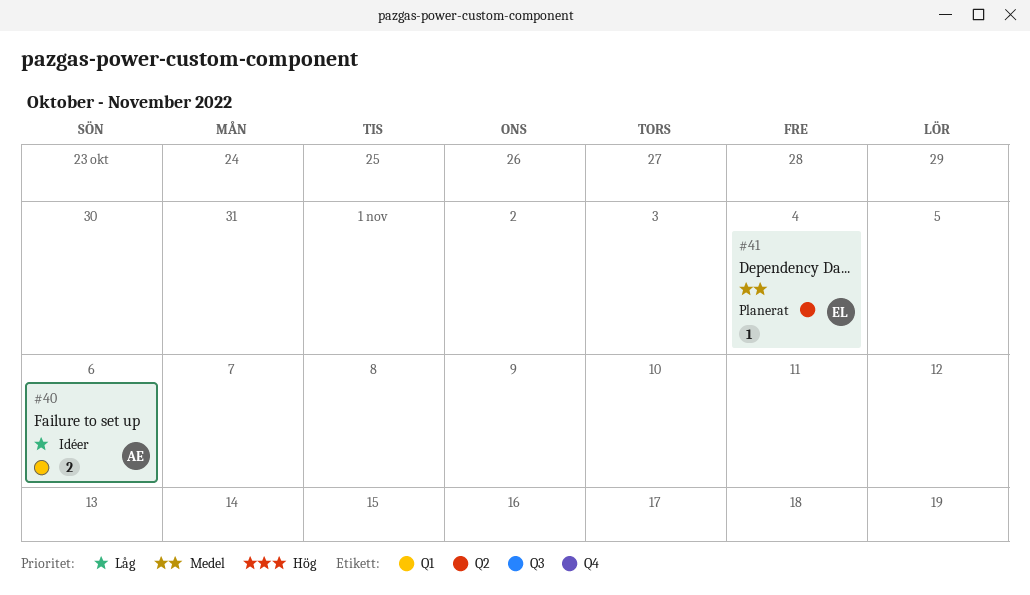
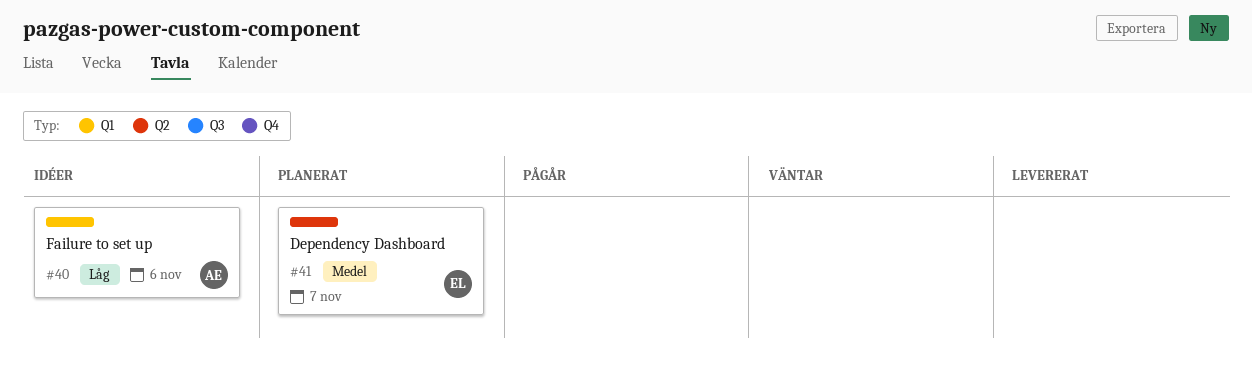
#41, due: Nov 4 -> Nov 7

